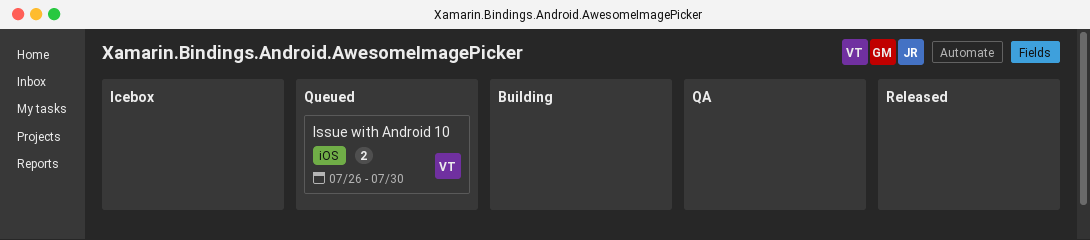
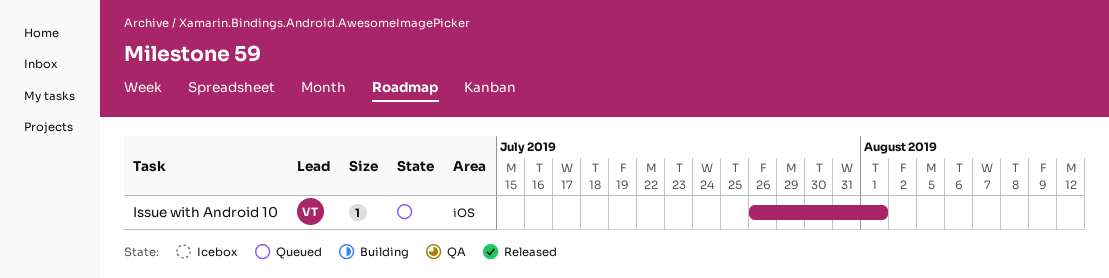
Issue with Android 10, estimate: 2 -> 1
Issue with Android 10, due: Jul 30 -> Aug 1

